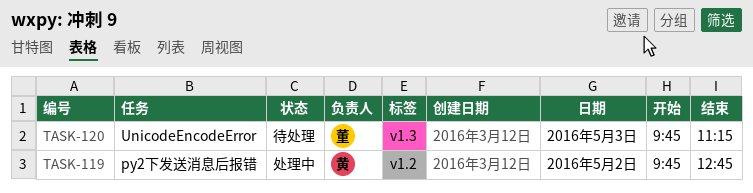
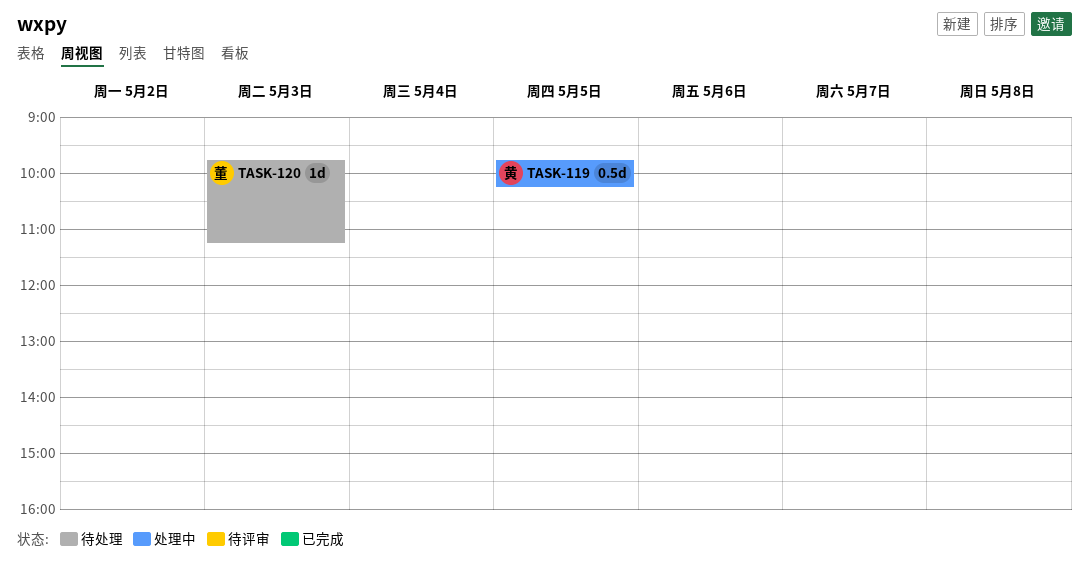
TASK-119, day: May 2 -> May 5
TASK-119, ends: 12:45 -> 10:15

